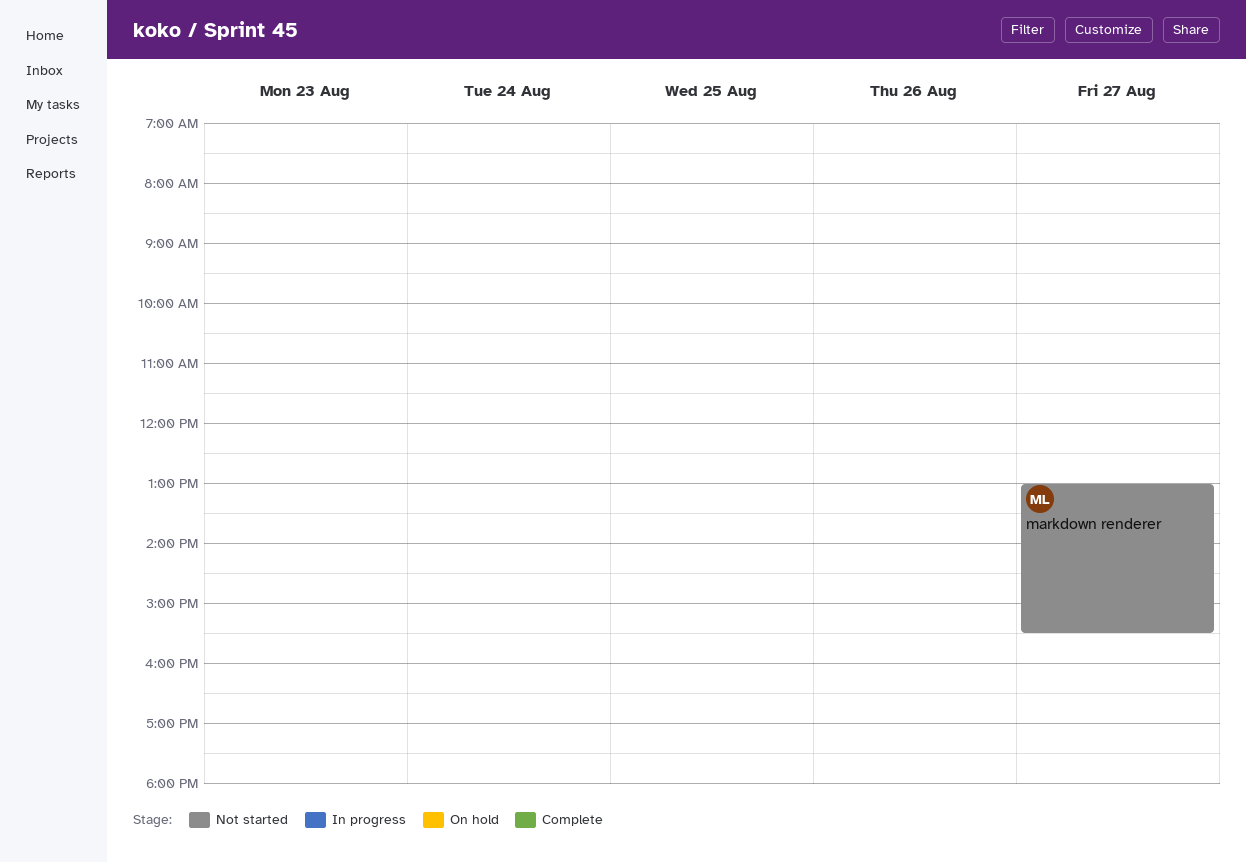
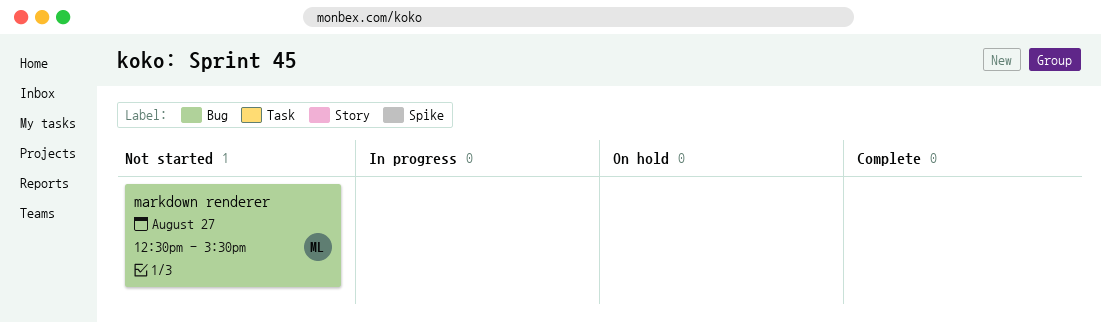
markdown renderer, begins: 13:00 -> 12:30

